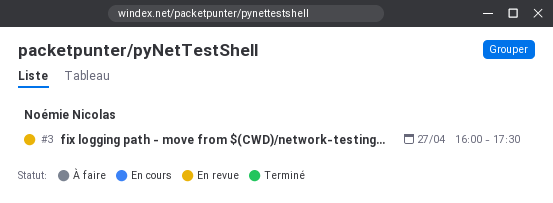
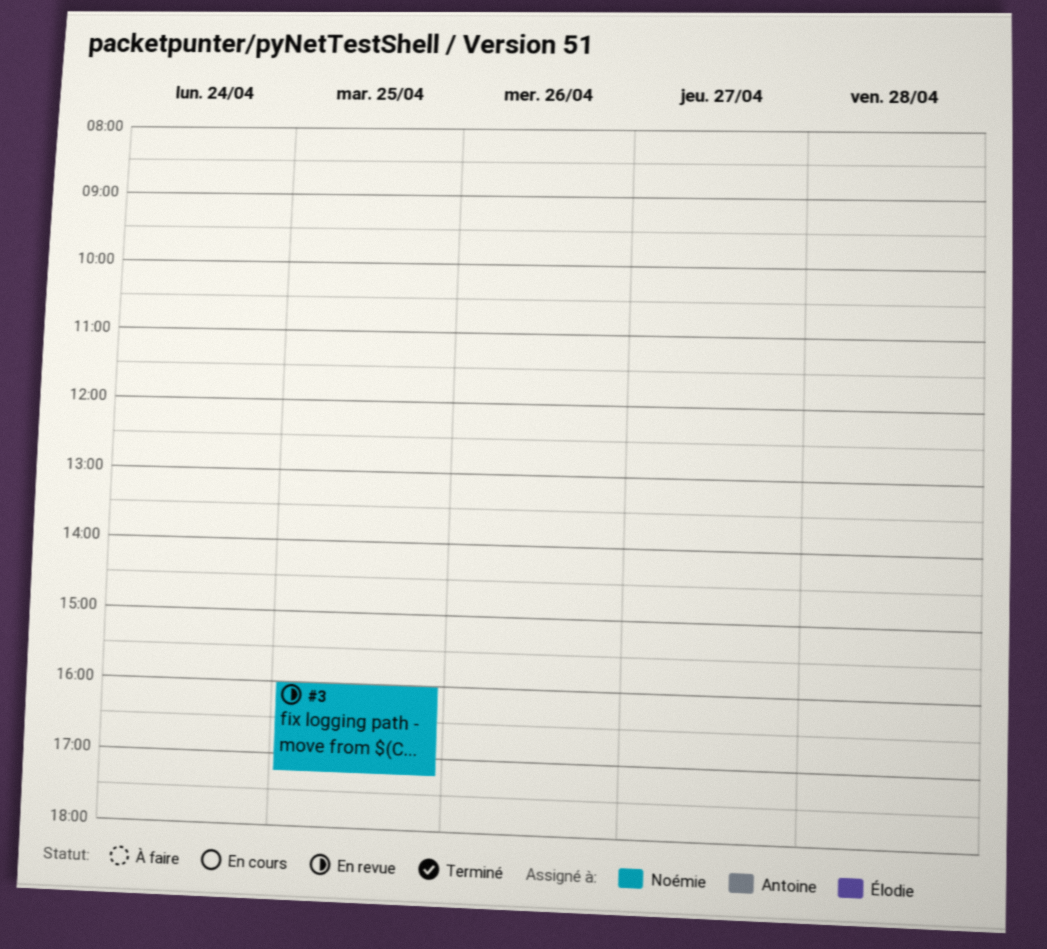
#3, day: Apr 27 -> Apr 25
#3, ends: 17:30 -> 17:15

